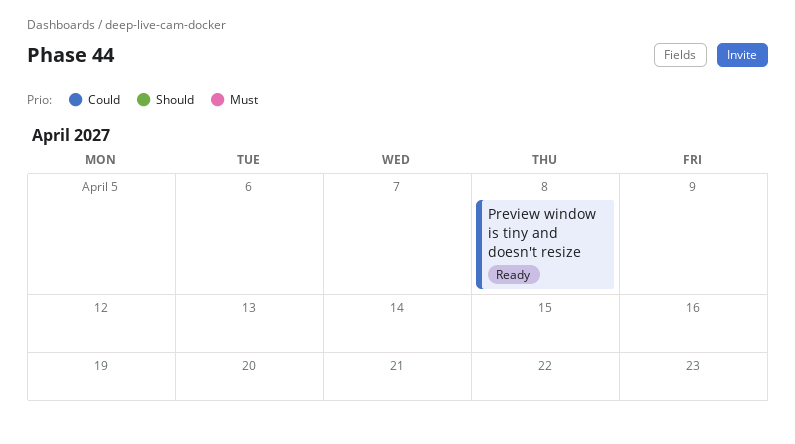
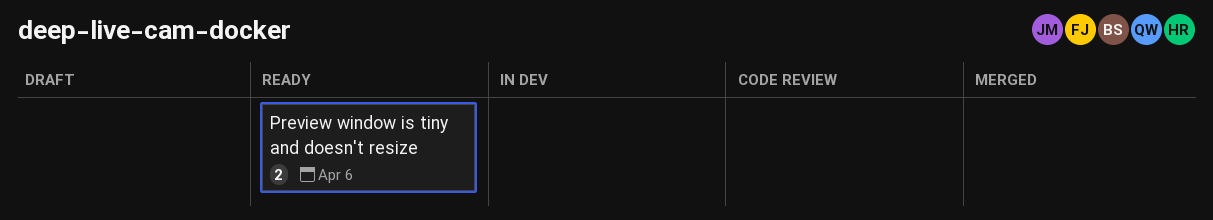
Preview window is tiny and doesn't resize, due: Apr 8 -> Apr 6

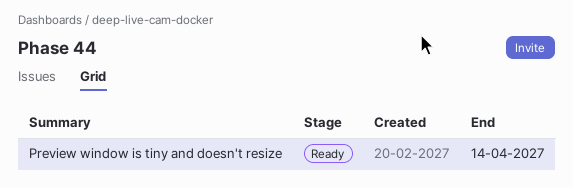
Preview window is tiny and doesn't resize, due: Apr 6 -> Apr 14

